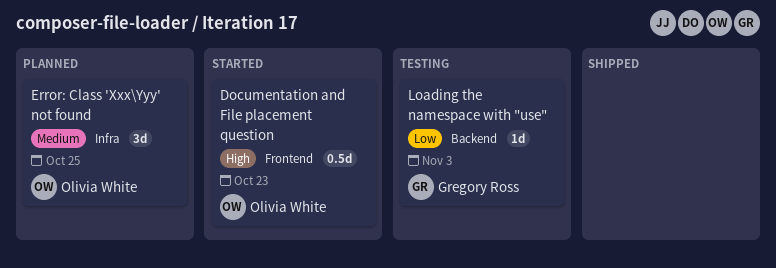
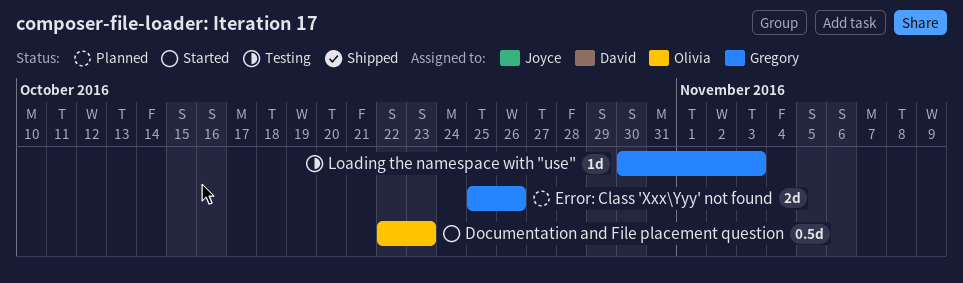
Error: Class 'Xxx\Yyy' not found, owner: Olivia White -> Gregory Ross
Error: Class 'Xxx\Yyy' not found, estimate: 3d -> 2d
Error: Class 'Xxx\Yyy' not found, due: Oct 25 -> Oct 26

